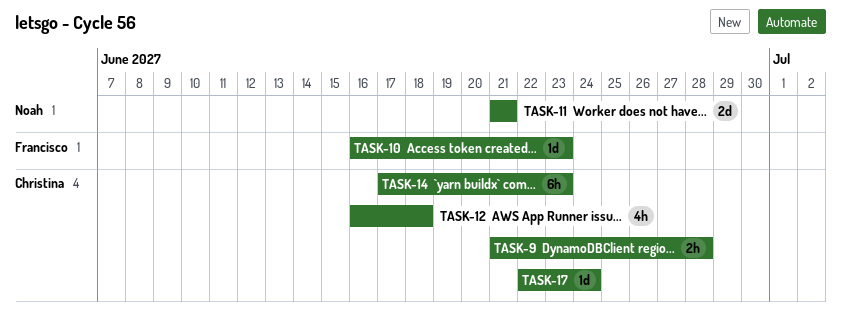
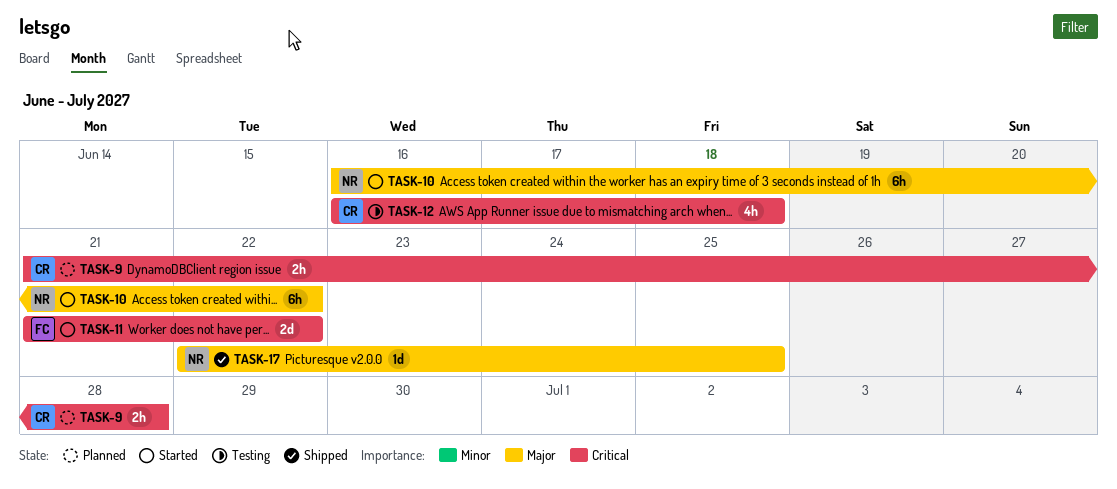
TASK-10, owner: Francisco -> Noah
TASK-10, estimate: 1d -> 6h
TASK-10, due: Jun 23 -> Jun 22
TASK-11, owner: Noah -> Francisco
TASK-11, due: Jun 21 -> Jun 22
TASK-14: present -> none
TASK-17, owner: Christina -> Noah
TASK-17, due: Jun 24 -> Jun 25

